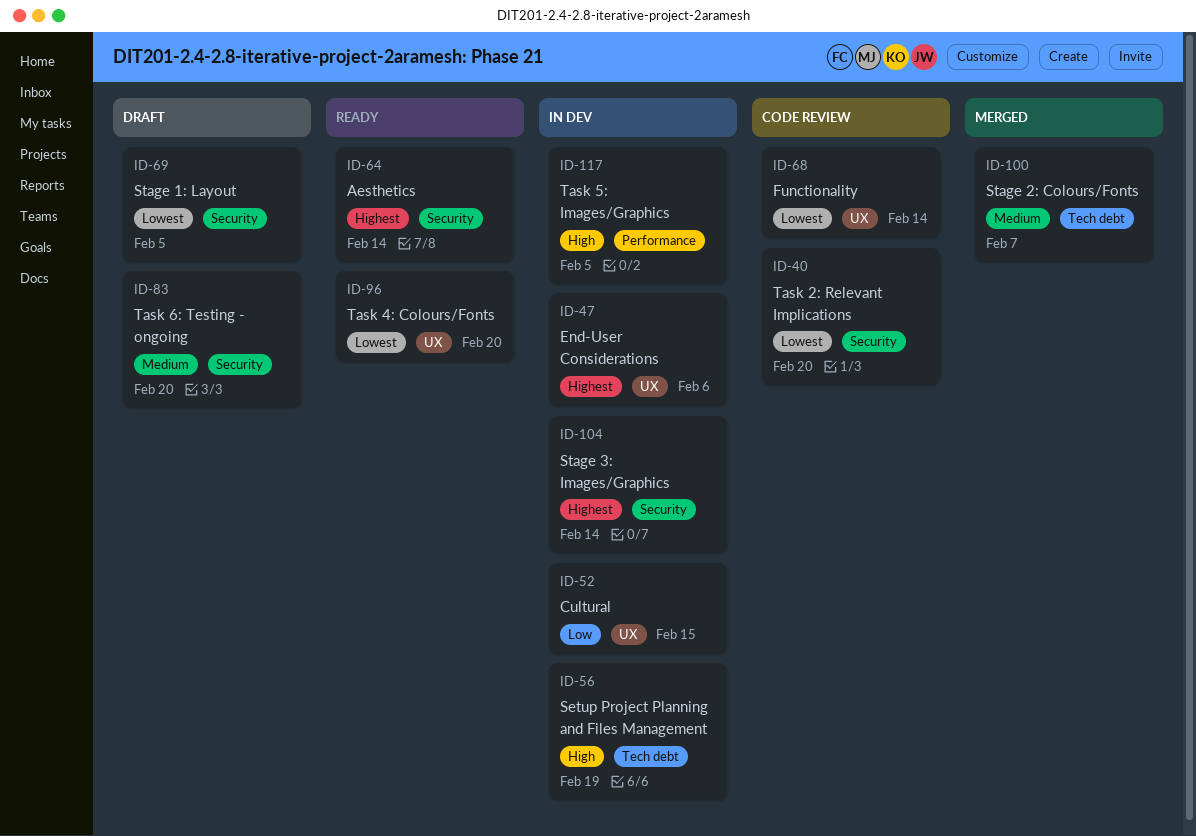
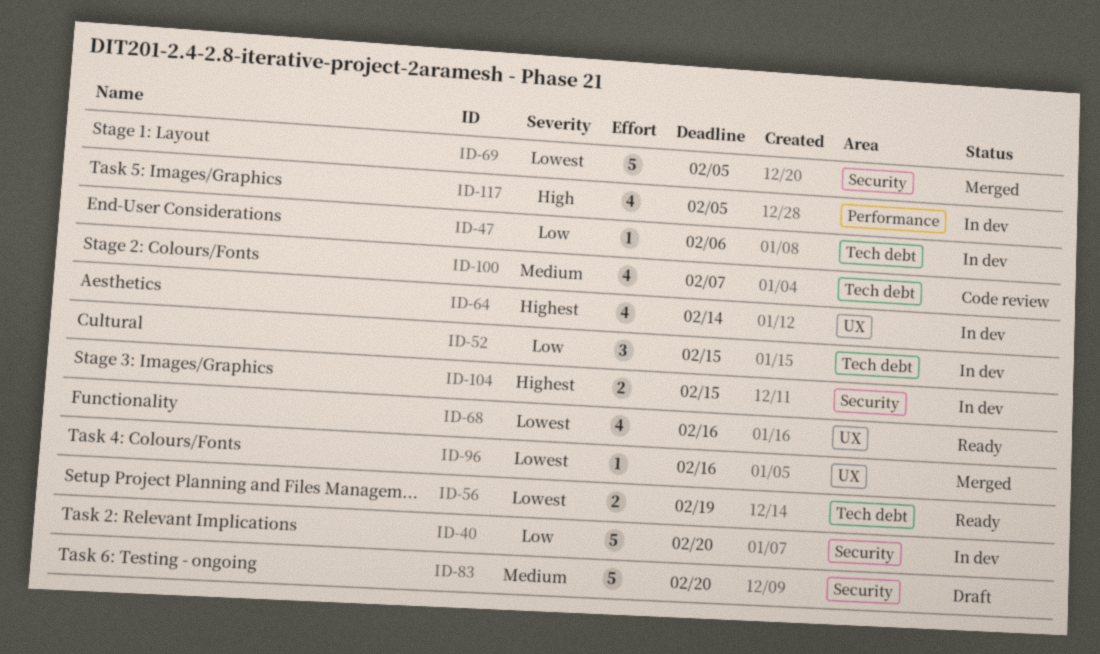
ID-40, status: Code review -> In dev
ID-40, priority: Lowest -> Low
ID-47, priority: Highest -> Low
ID-47, label: UX -> Tech debt
ID-52, label: UX -> Tech debt
ID-56, status: In dev -> Ready
ID-56, priority: High -> Lowest
ID-64, status: Ready -> In dev
ID-64, label: Security -> UX
ID-68, status: Code review -> Ready
ID-68, due: Feb 14 -> Feb 16
ID-69, status: Draft -> Merged
ID-96, status: Ready -> Merged
ID-96, due: Feb 20 -> Feb 16
ID-100, status: Merged -> Code review
ID-104, due: Feb 14 -> Feb 15

